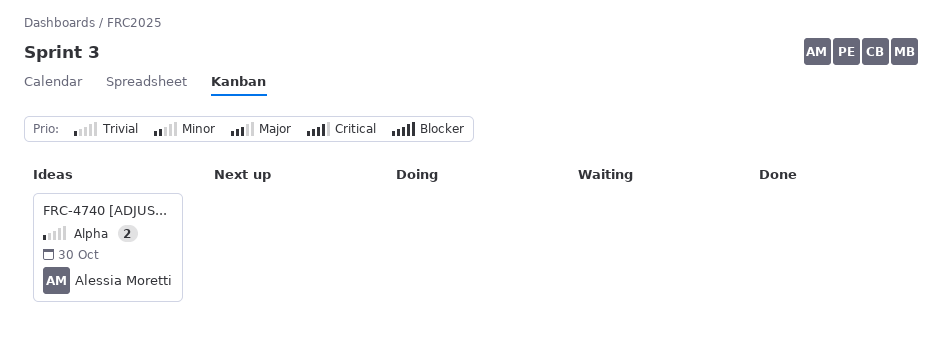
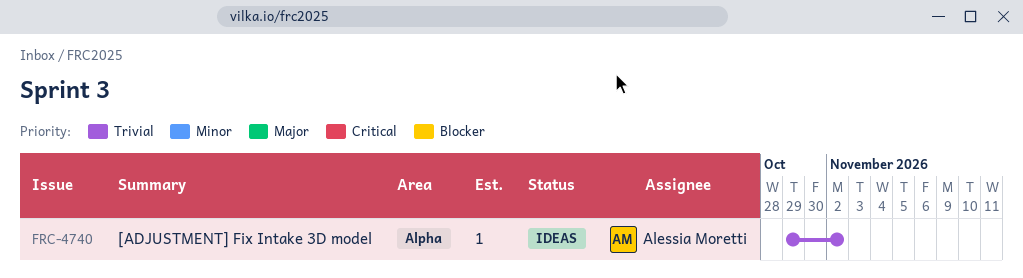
FRC-4740, estimate: 2 -> 1
FRC-4740, due: Oct 30 -> Nov 2

